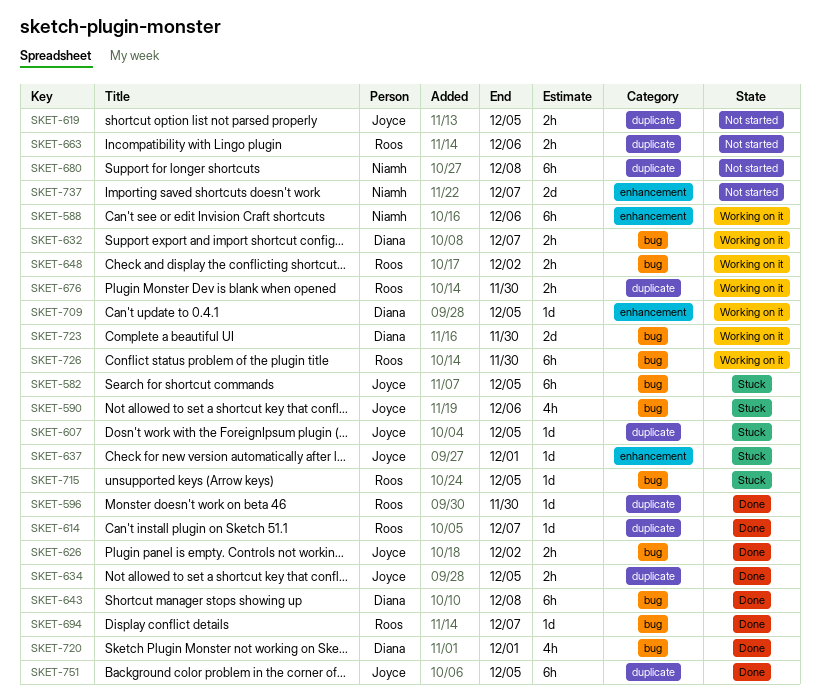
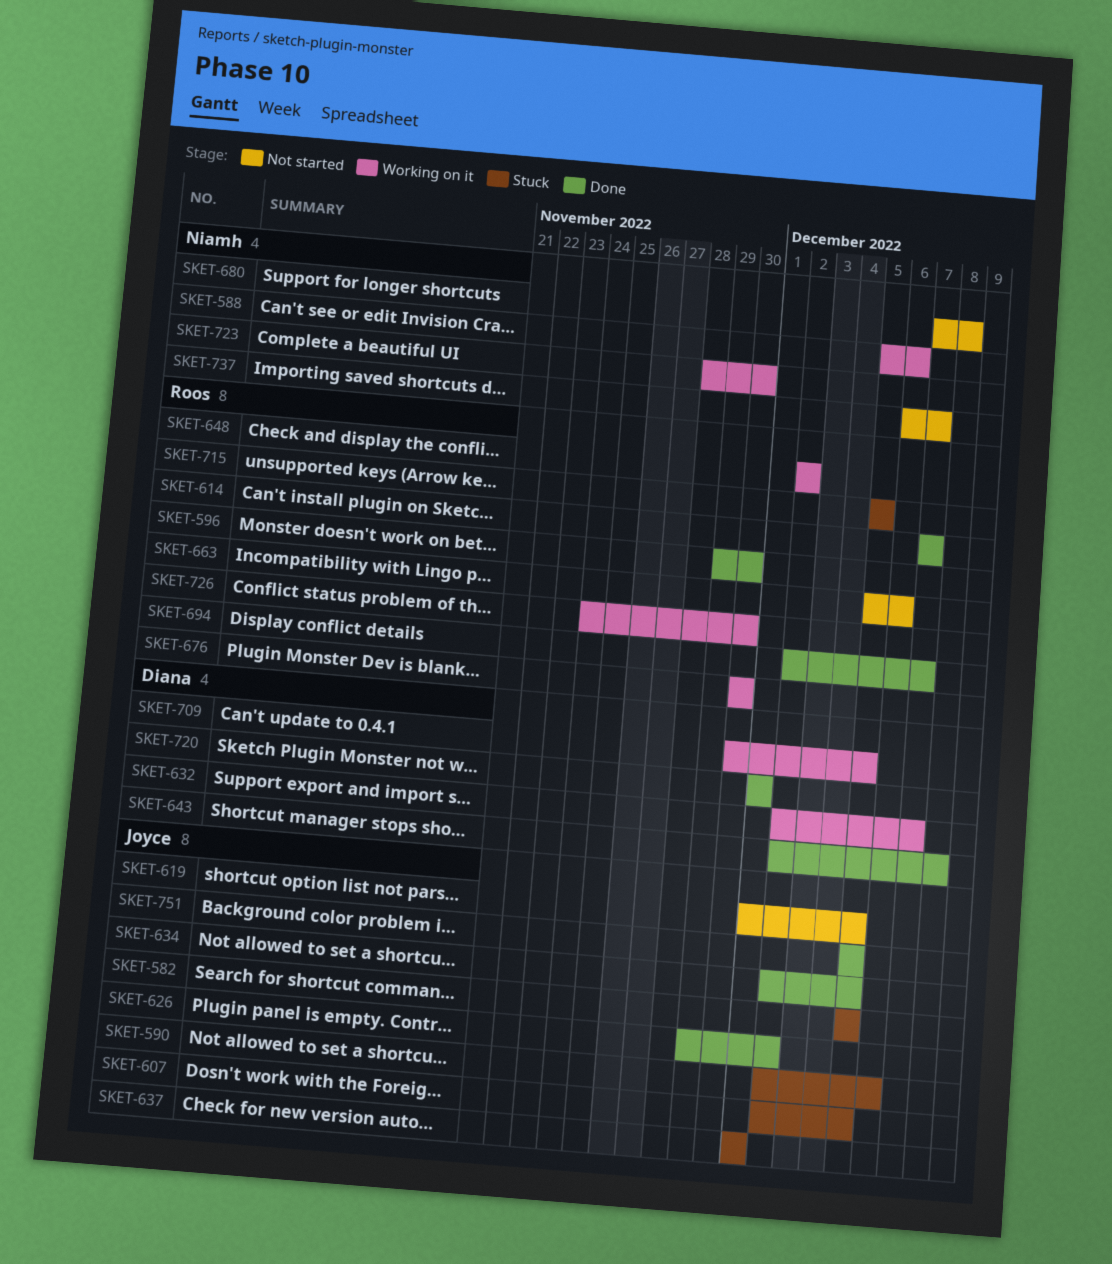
SKET-723, owner: Diana -> Niamh

